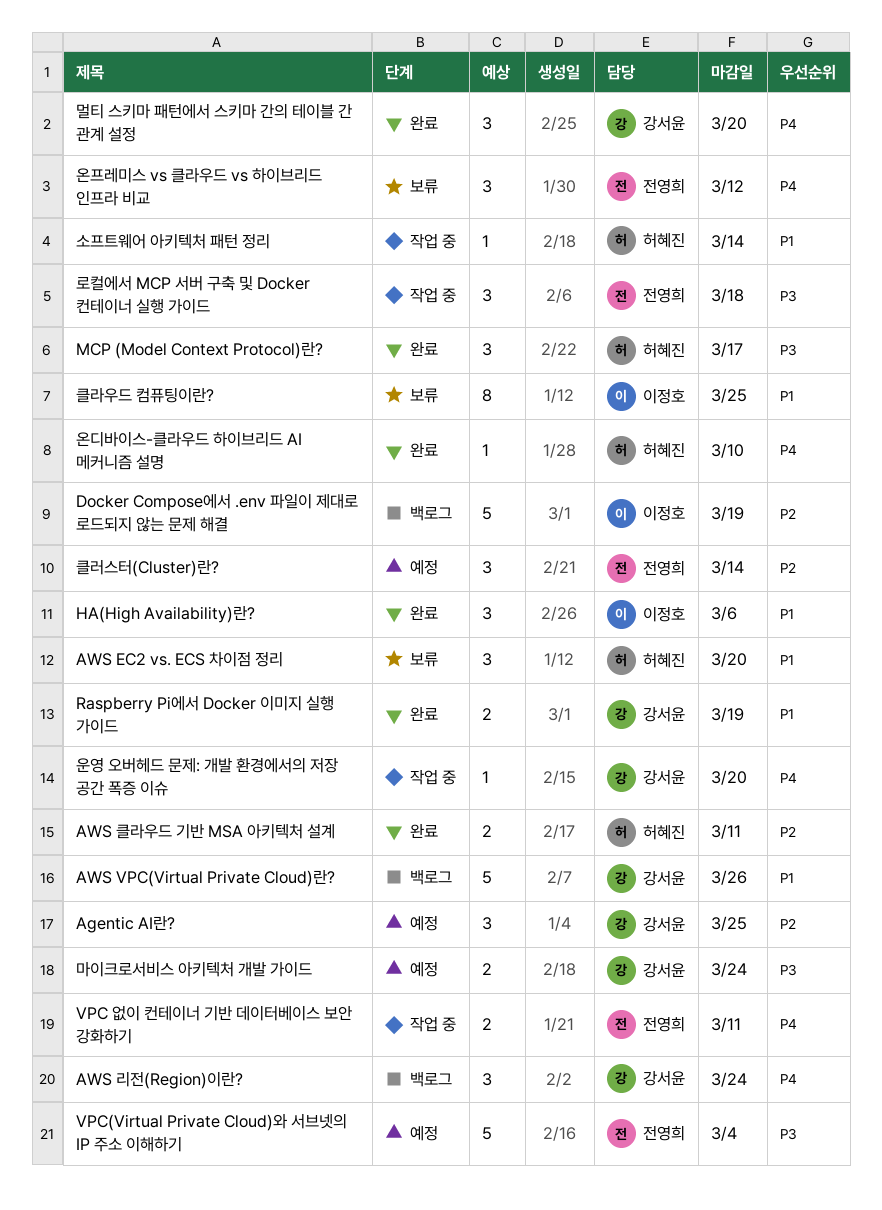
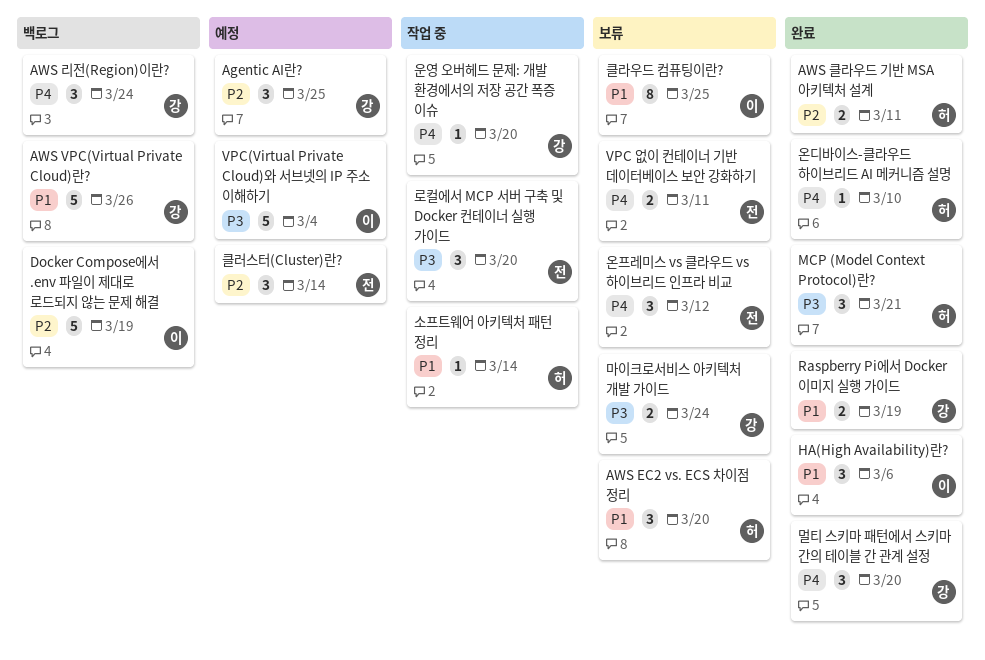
MCP (Model Context Protocol)란?, due: Mar 17 -> Mar 21
VPC 없이 컨테이너 기반 데이터베이스 보안 강화하기, status: 작업 중 -> 보류
VPC(Virtual Private Cloud)와 서브넷의 IP 주소 이해하기, owner: 전영희 -> 이정호
로컬에서 MCP 서버 구축 및 Docker 컨테이너 실행 가이드, due: Mar 18 -> Mar 20
마이크로서비스 아키텍처 개발 가이드, status: 예정 -> 보류

